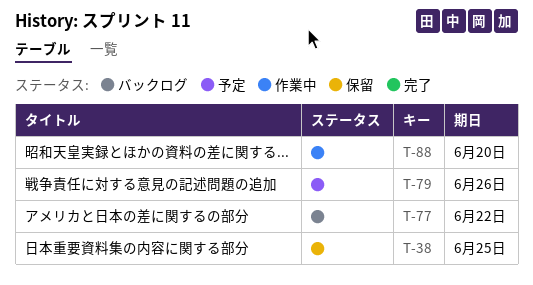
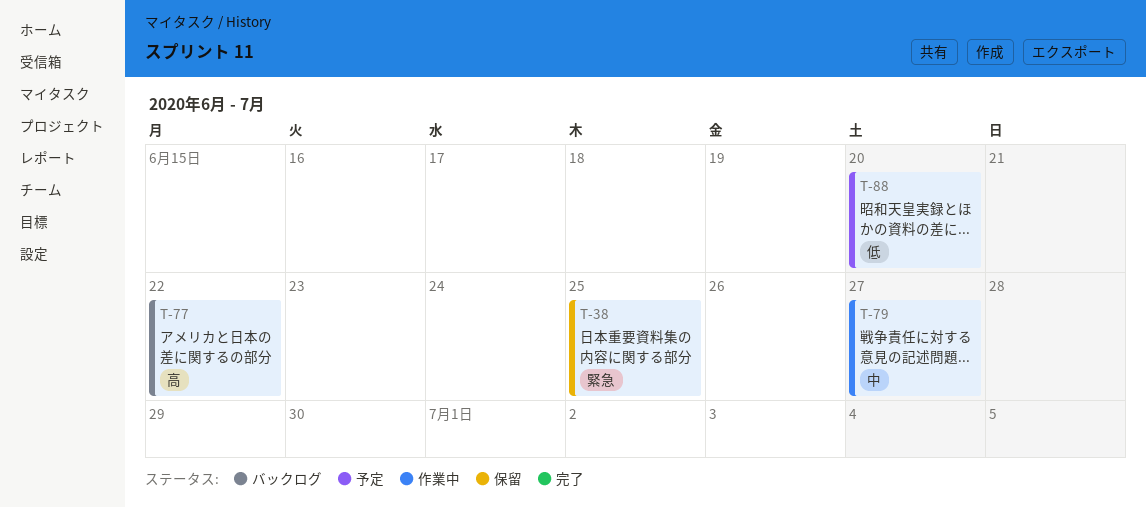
T-79, status: 予定 -> 作業中
T-79, due: Jun 26 -> Jun 27
T-88, status: 作業中 -> 予定

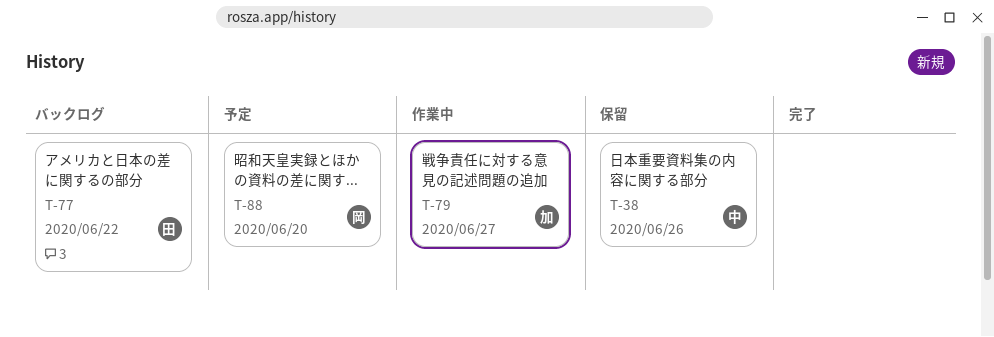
T-38, due: Jun 25 -> Jun 26

